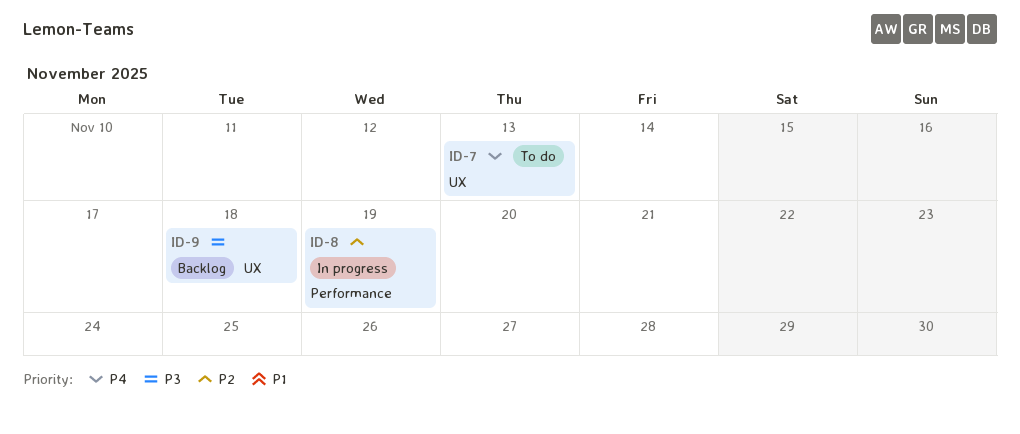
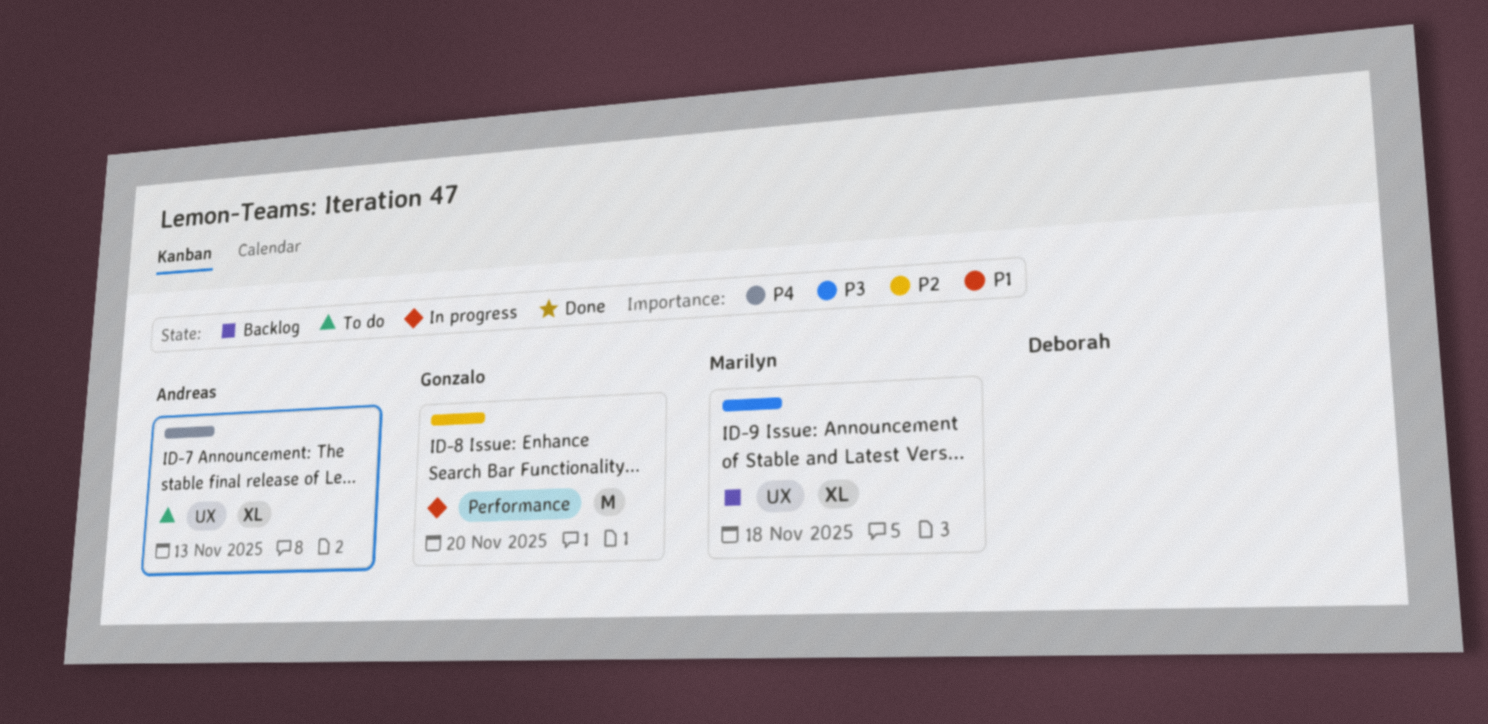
ID-8, due: Nov 19 -> Nov 20

